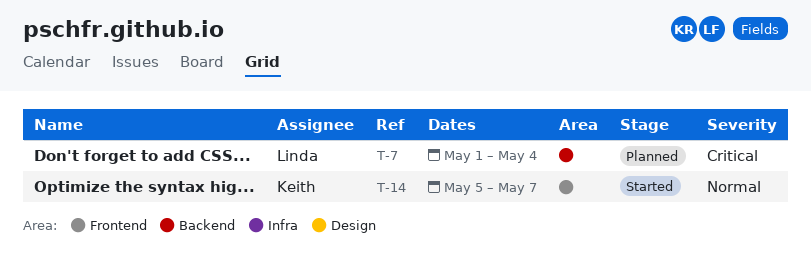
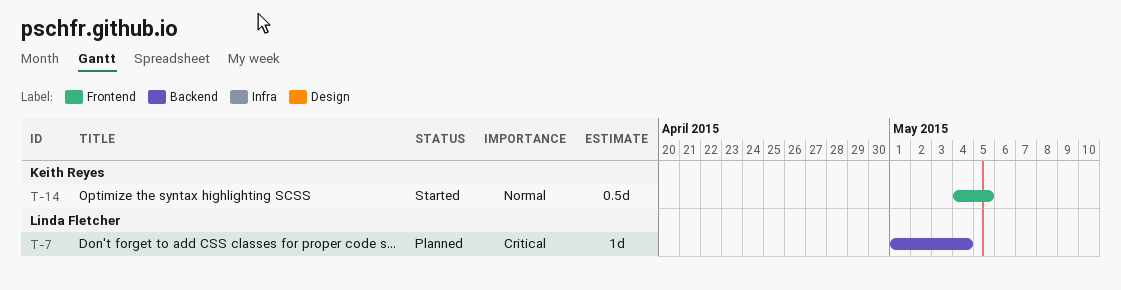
T-14, start: May 5 -> May 4
T-14, due: May 7 -> May 5

